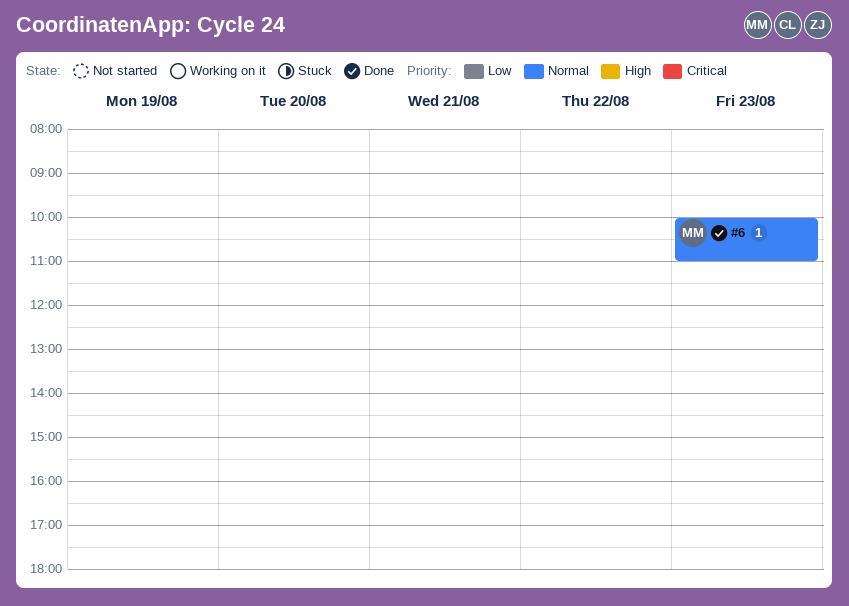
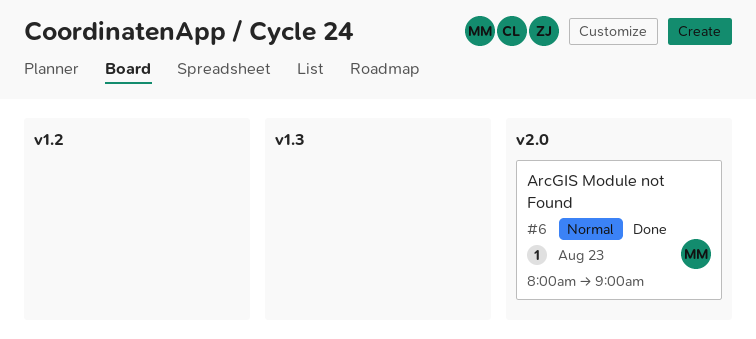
#6, begins: 10:00 -> 08:00
#6, ends: 11:00 -> 09:00

